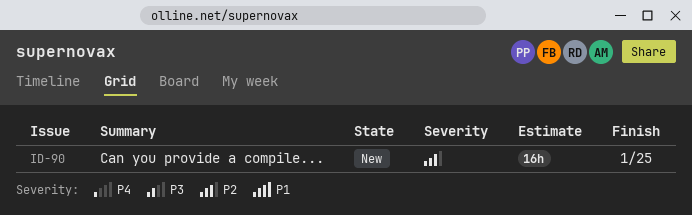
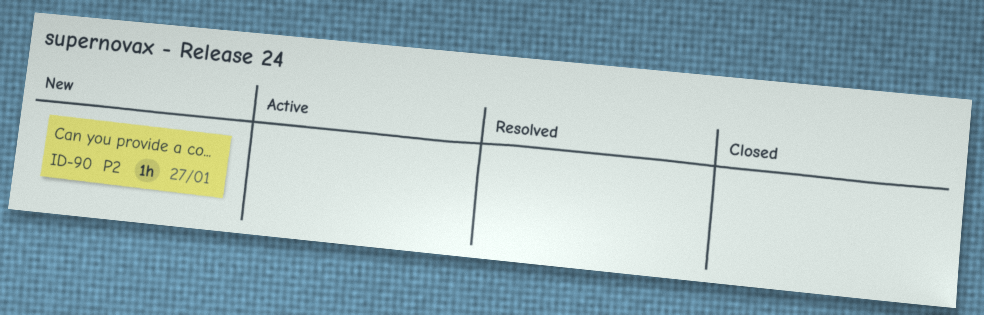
ID-90, estimate: 16h -> 1h
ID-90, due: Jan 25 -> Jan 27

